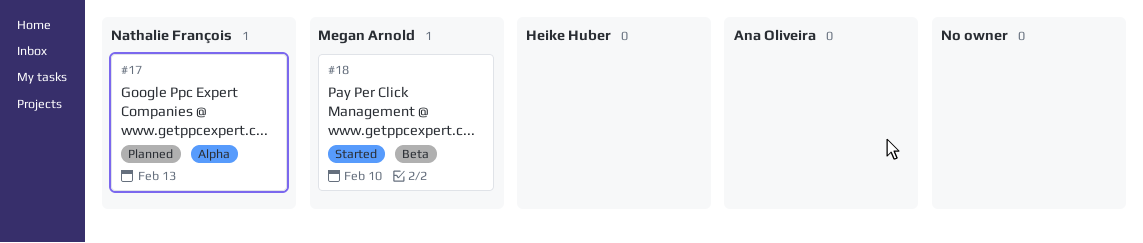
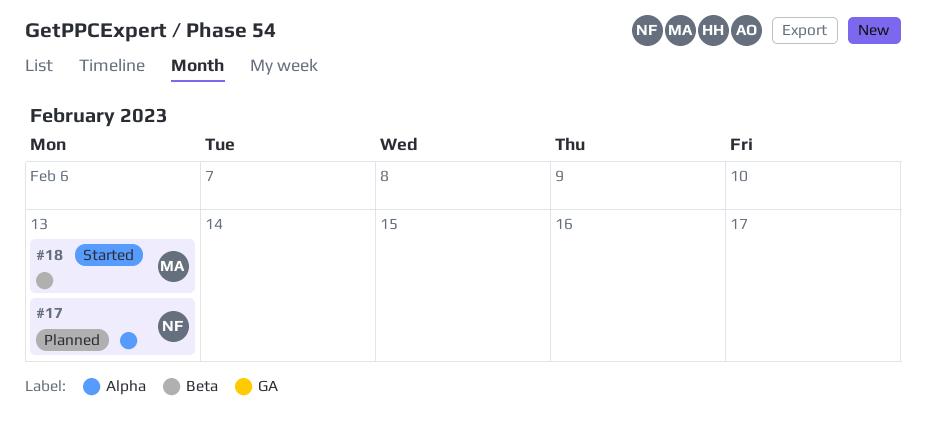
#18, due: Feb 10 -> Feb 13

